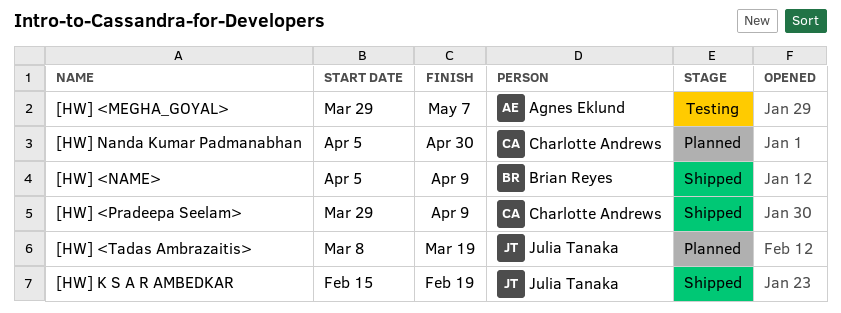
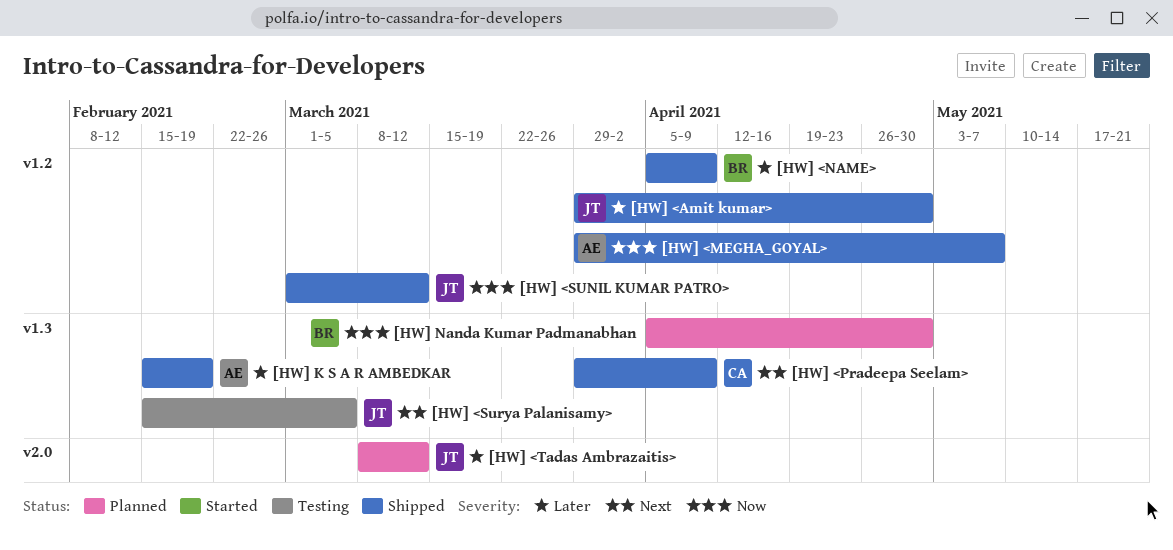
[HW] <Amit kumar>: none -> present
[HW] <MEGHA_GOYAL>, status: Testing -> Shipped
[HW] <SUNIL KUMAR PATRO>: none -> present
[HW] <Surya Palanisamy>: none -> present
[HW] <Tadas Ambrazaitis>, due: Mar 19 -> Mar 12
[HW] K S A R AMBEDKAR, owner: Julia Tanaka -> Agnes Eklund
[HW] Nanda Kumar Padmanabhan, owner: Charlotte Andrews -> Brian Reyes

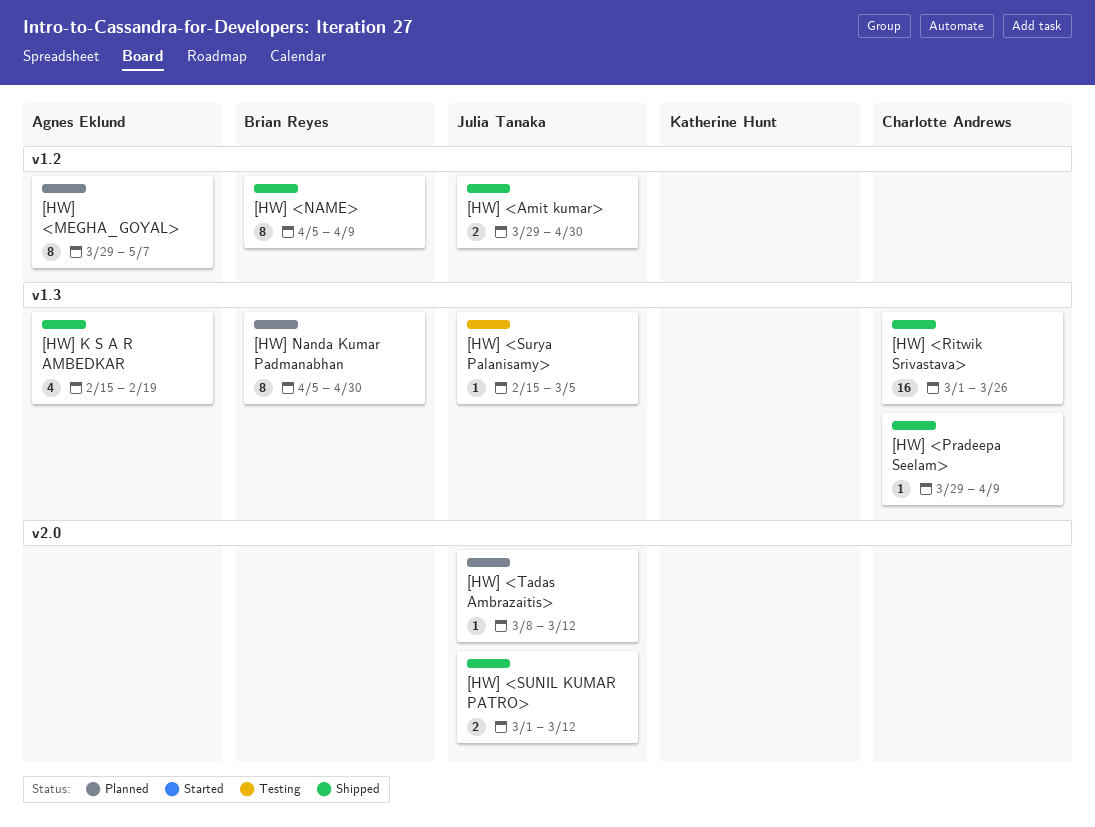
[HW] <MEGHA_GOYAL>, status: Shipped -> Planned
[HW] <Ritwik Srivastava>: none -> present
[HW] <SUNIL KUMAR PATRO>, label: v1.2 -> v2.0

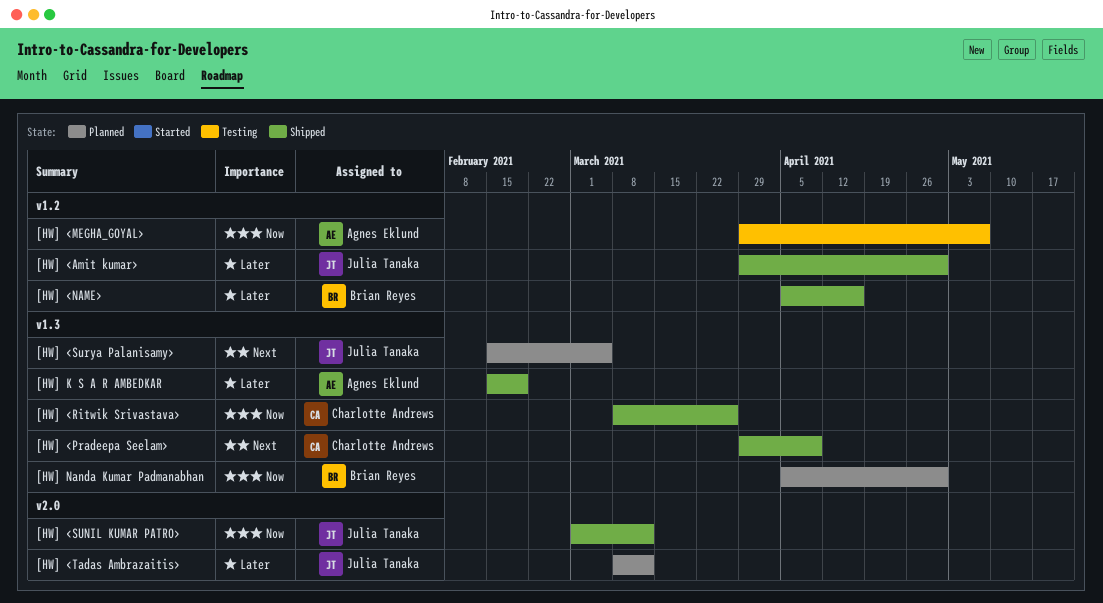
[HW] <MEGHA_GOYAL>, status: Planned -> Testing
[HW] <NAME>, due: Apr 9 -> Apr 16
[HW] <Ritwik Srivastava>, start: Mar 1 -> Mar 8
[HW] <Surya Palanisamy>, status: Testing -> Planned

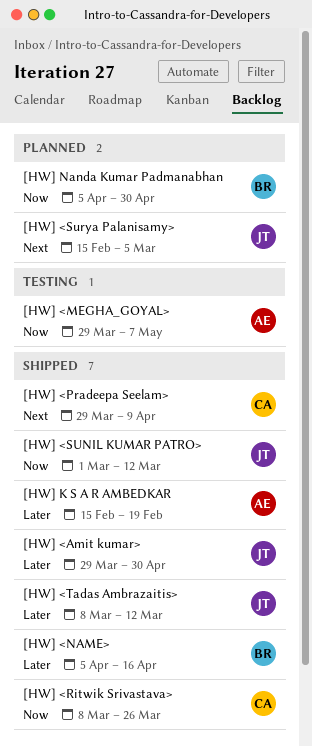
[HW] <Tadas Ambrazaitis>, status: Planned -> Shipped

